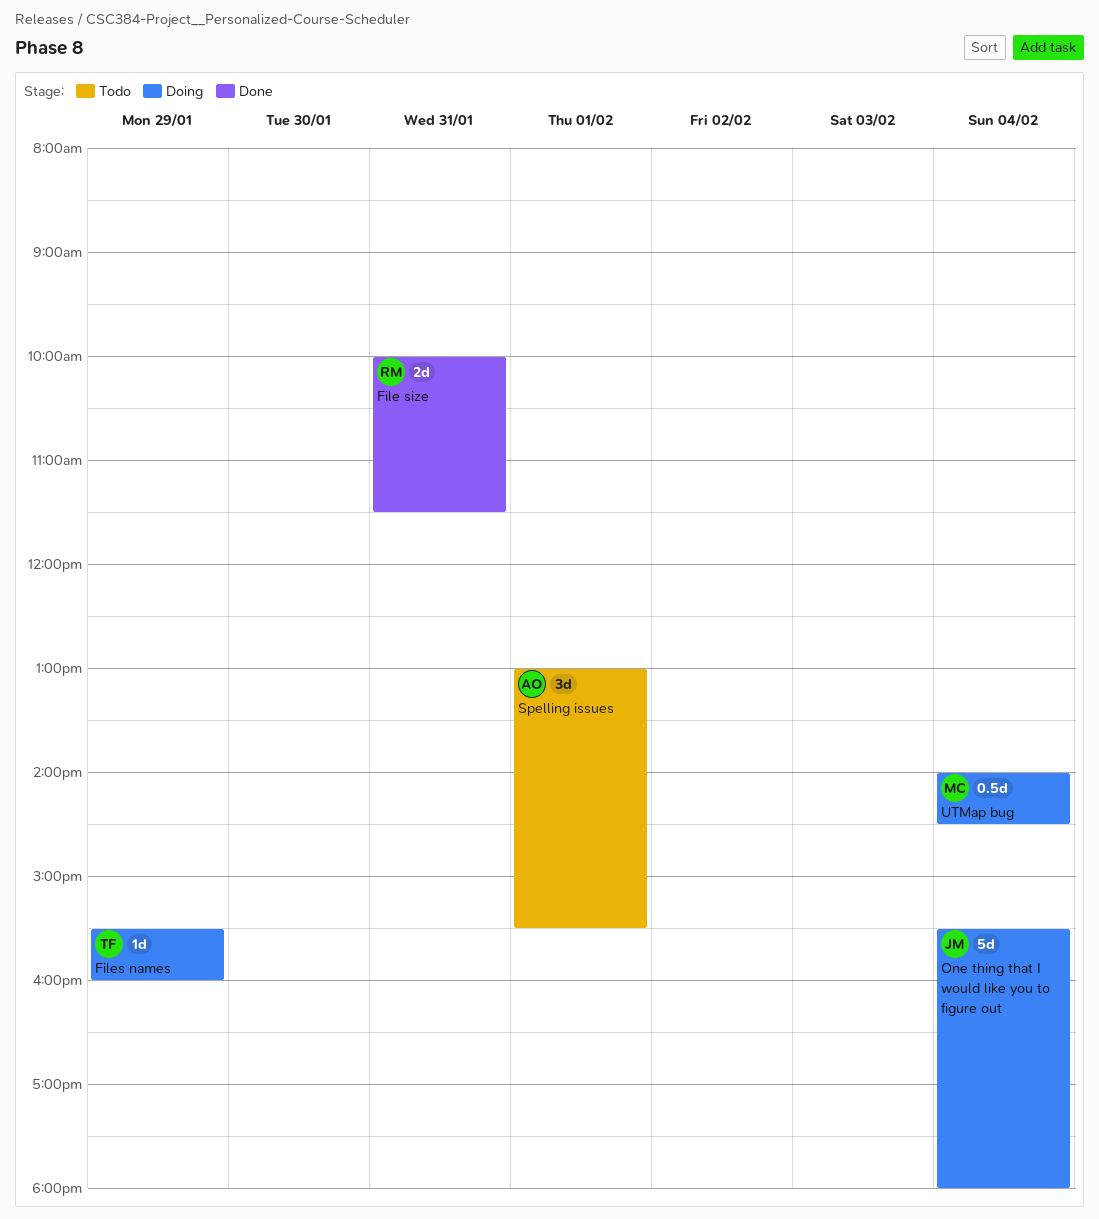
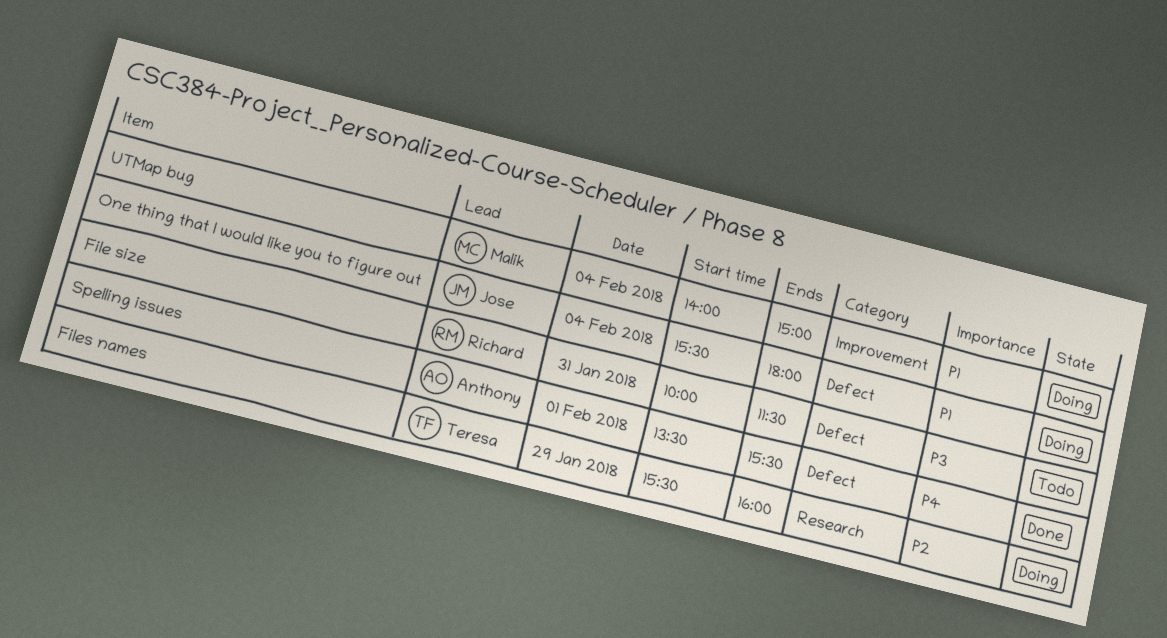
File size, status: Done -> Todo
Spelling issues, status: Todo -> Done
Spelling issues, begins: 13:00 -> 13:30
UTMap bug, ends: 14:30 -> 15:00

